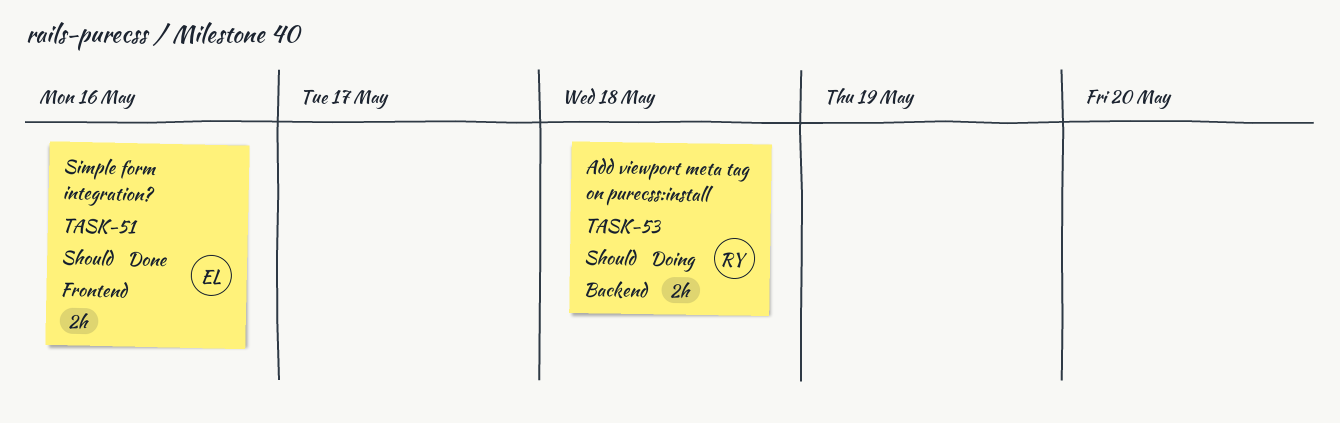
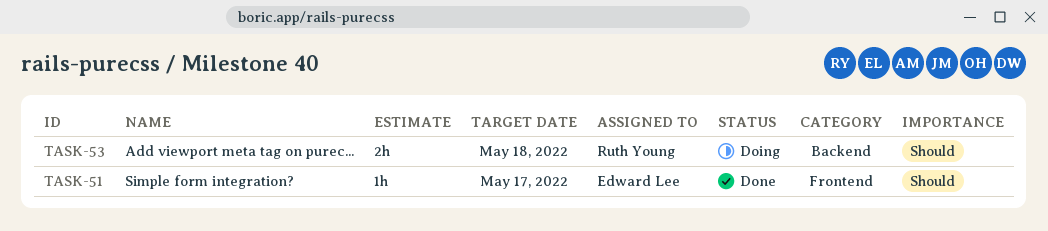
TASK-51, estimate: 2h -> 1h
TASK-51, due: May 16 -> May 17

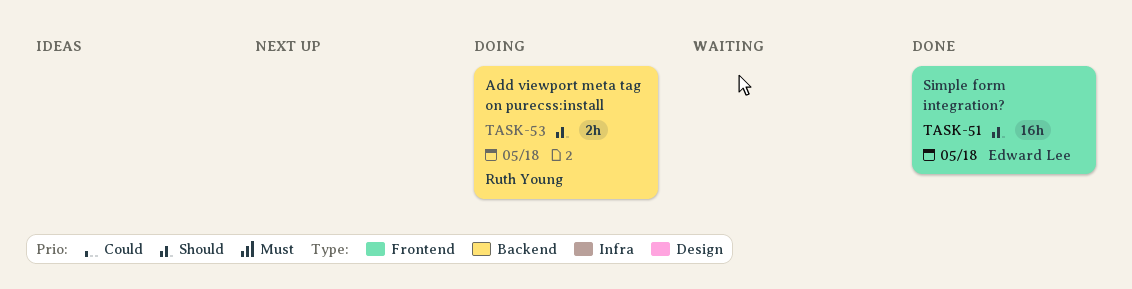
TASK-51, estimate: 1h -> 16h
TASK-51, due: May 17 -> May 18

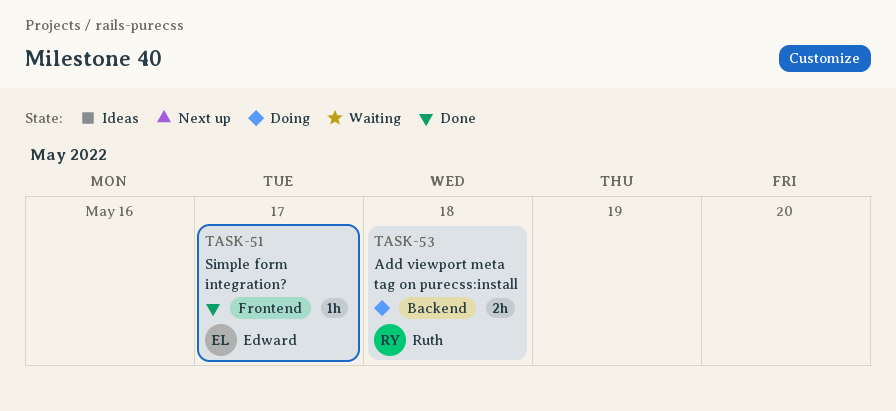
TASK-51, estimate: 16h -> 1h
TASK-51, due: May 18 -> May 17

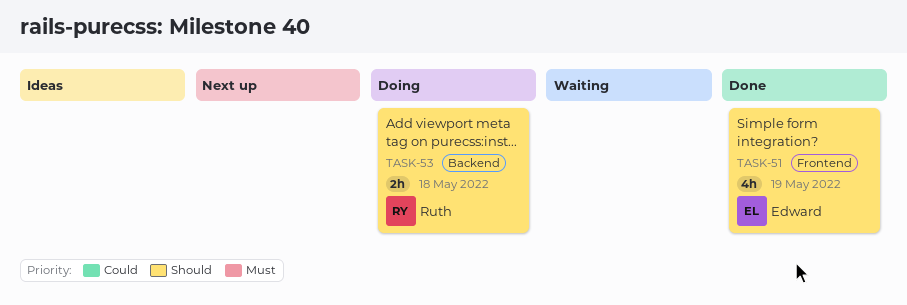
TASK-51, estimate: 1h -> 4h
TASK-51, due: May 17 -> May 19

